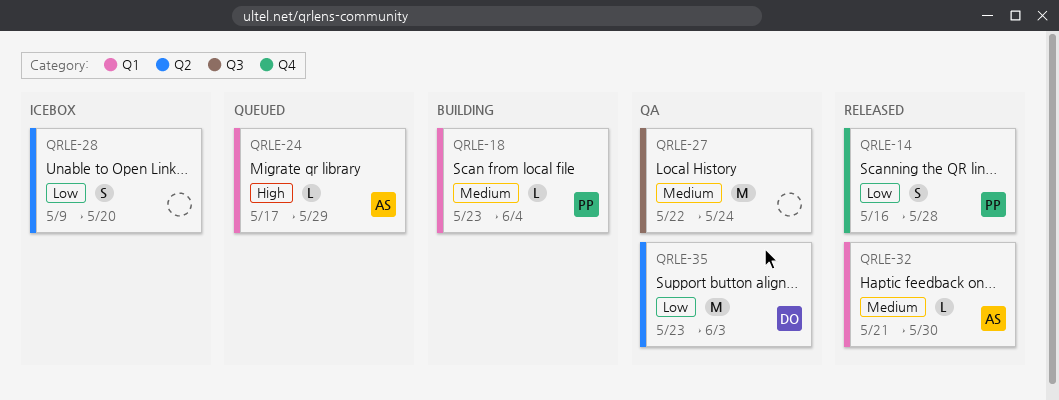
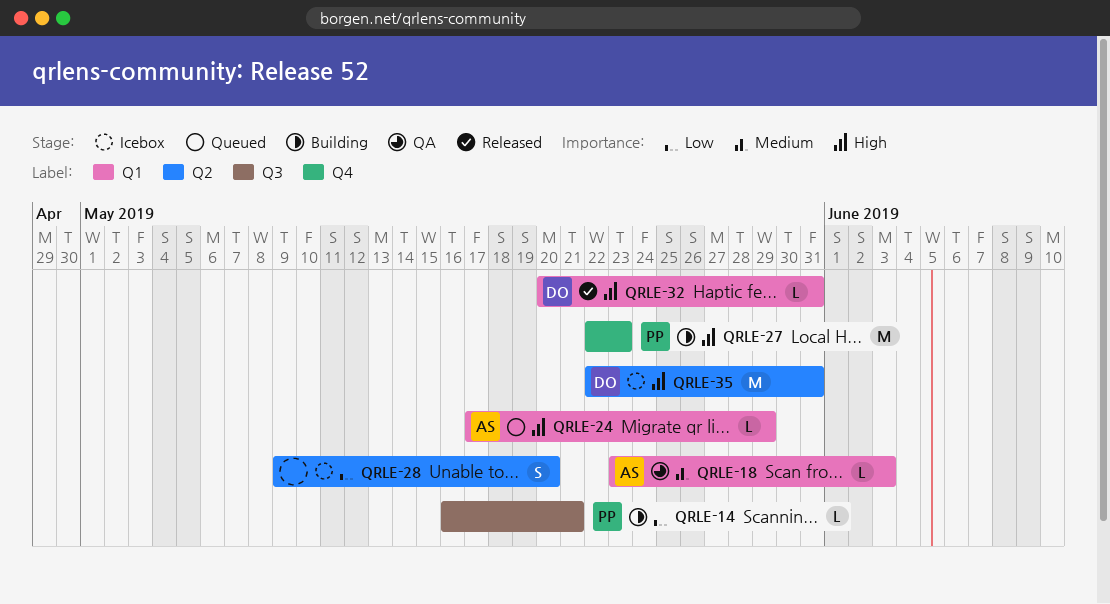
QRLE-14, status: Released -> Building
QRLE-14, label: Q4 -> Q3
QRLE-14, estimate: S -> L
QRLE-14, due: May 28 -> May 21
QRLE-18, status: Building -> QA
QRLE-18, owner: PP -> AS
QRLE-18, due: Jun 4 -> Jun 3
QRLE-27, status: QA -> Building
QRLE-27, owner: none -> PP
QRLE-27, priority: Medium -> High
QRLE-27, label: Q3 -> Q4
QRLE-27, due: May 24 -> May 23
QRLE-32, owner: AS -> DO
QRLE-32, priority: Medium -> High
QRLE-32, start: May 21 -> May 20
QRLE-32, due: May 30 -> May 31
QRLE-35, status: QA -> Icebox
QRLE-35, priority: Low -> High
QRLE-35, start: May 23 -> May 22
QRLE-35, due: Jun 3 -> May 31

